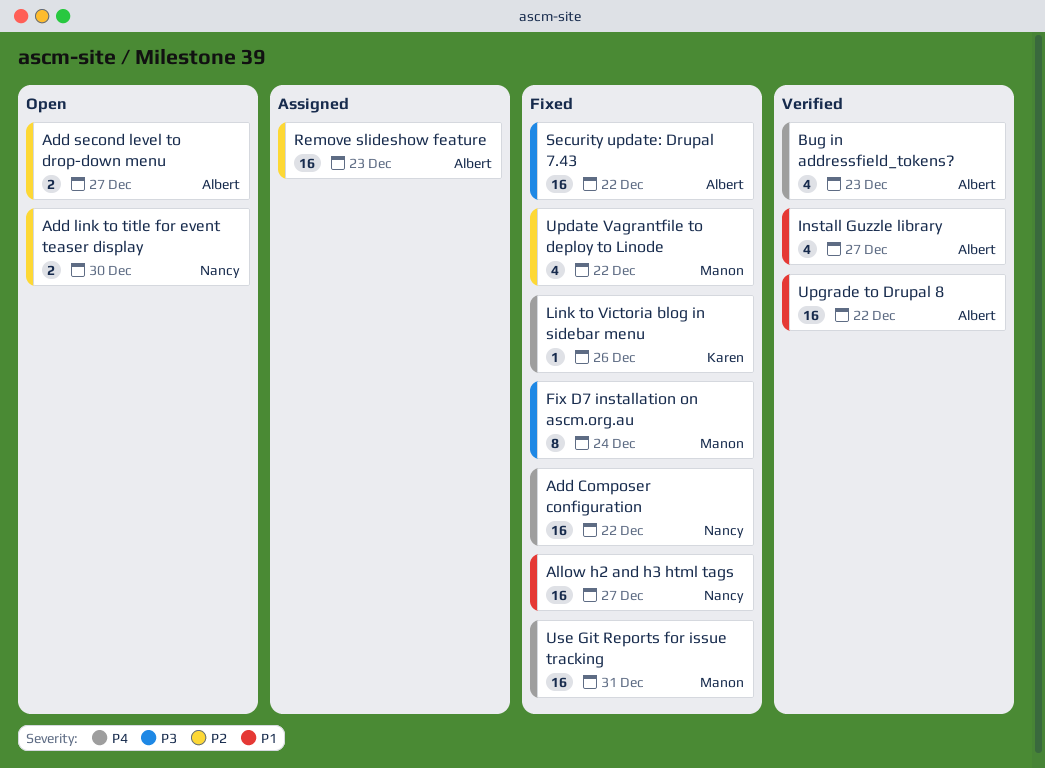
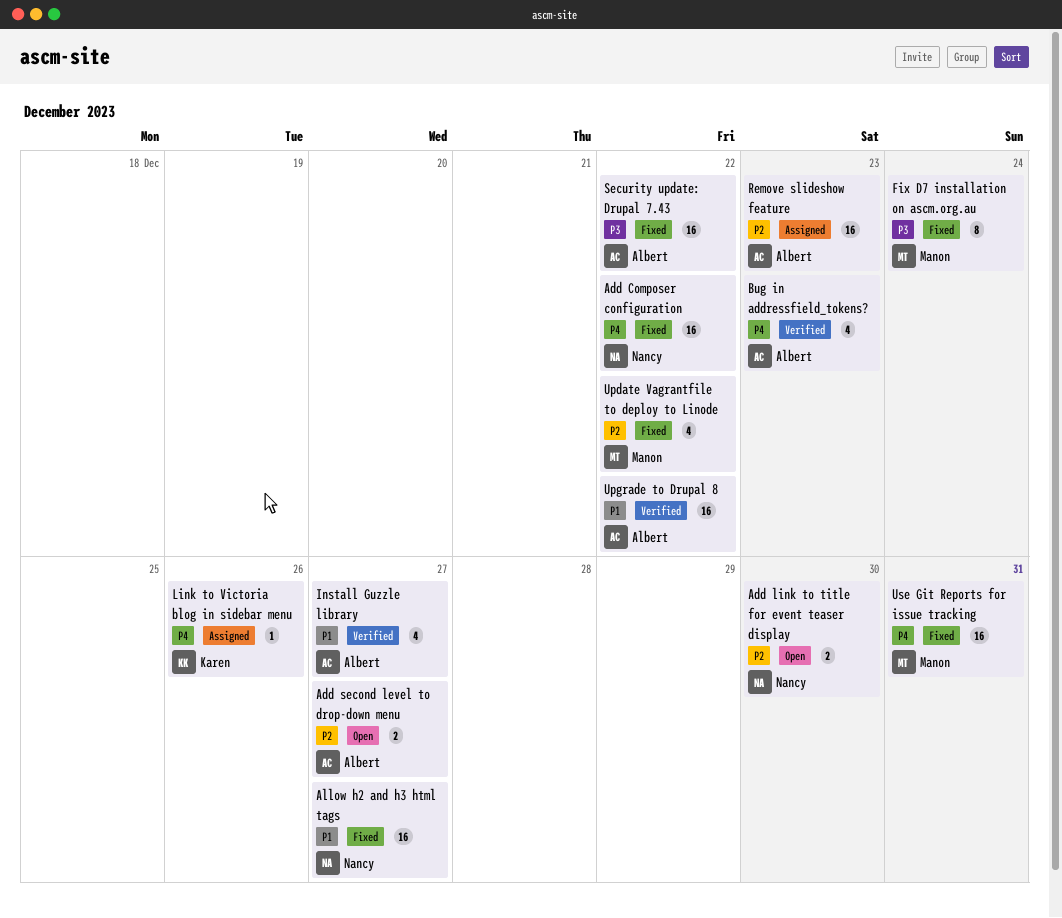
Link to Victoria blog in sidebar menu, status: Fixed -> Assigned

